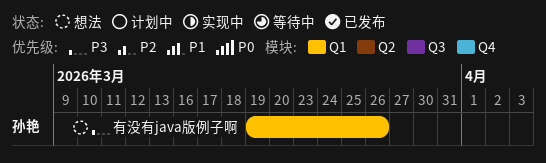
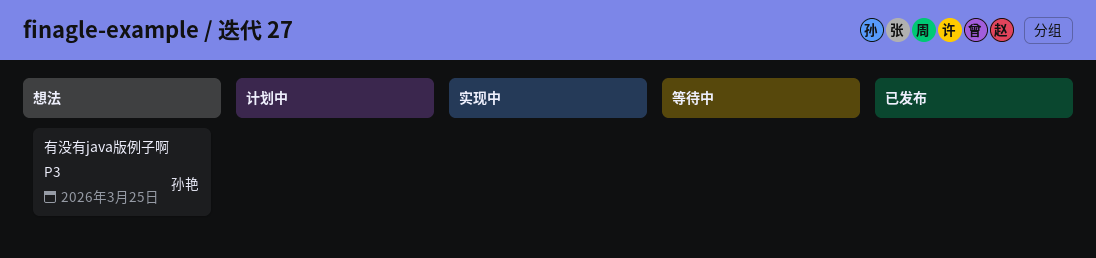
有没有java版例子啊, due: Mar 26 -> Mar 25

